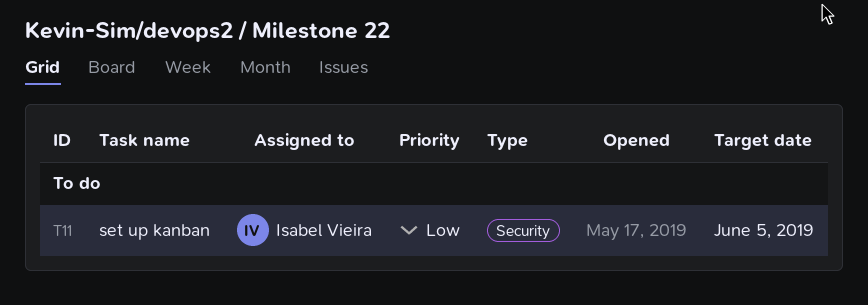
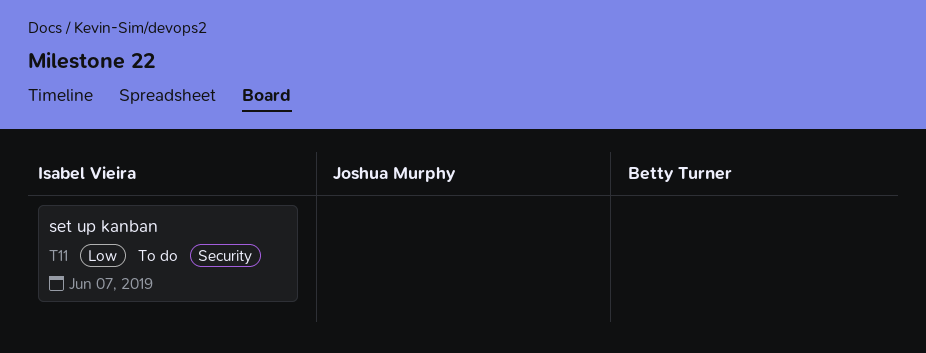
T11, due: Jun 5 -> Jun 7

